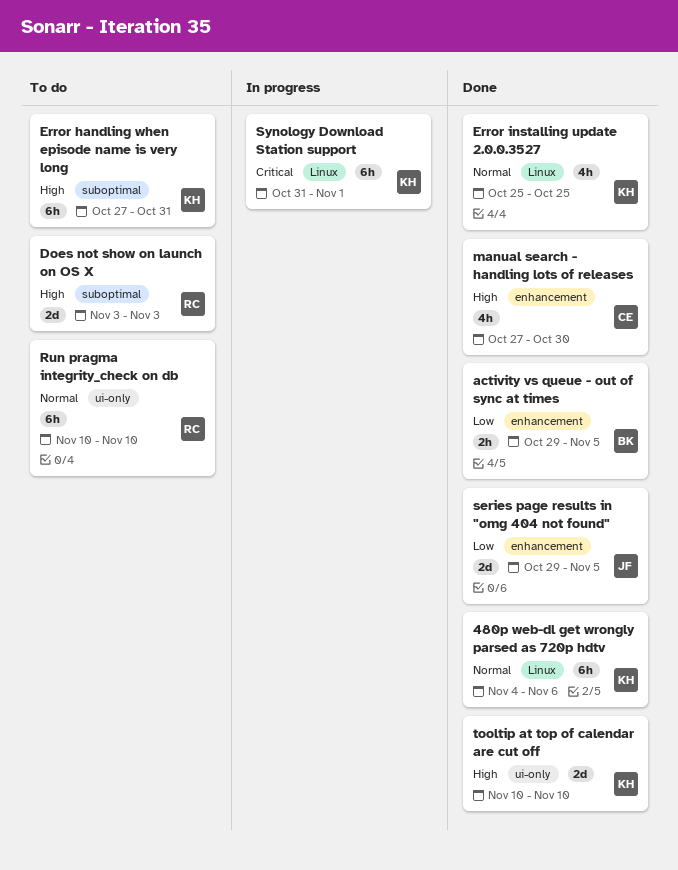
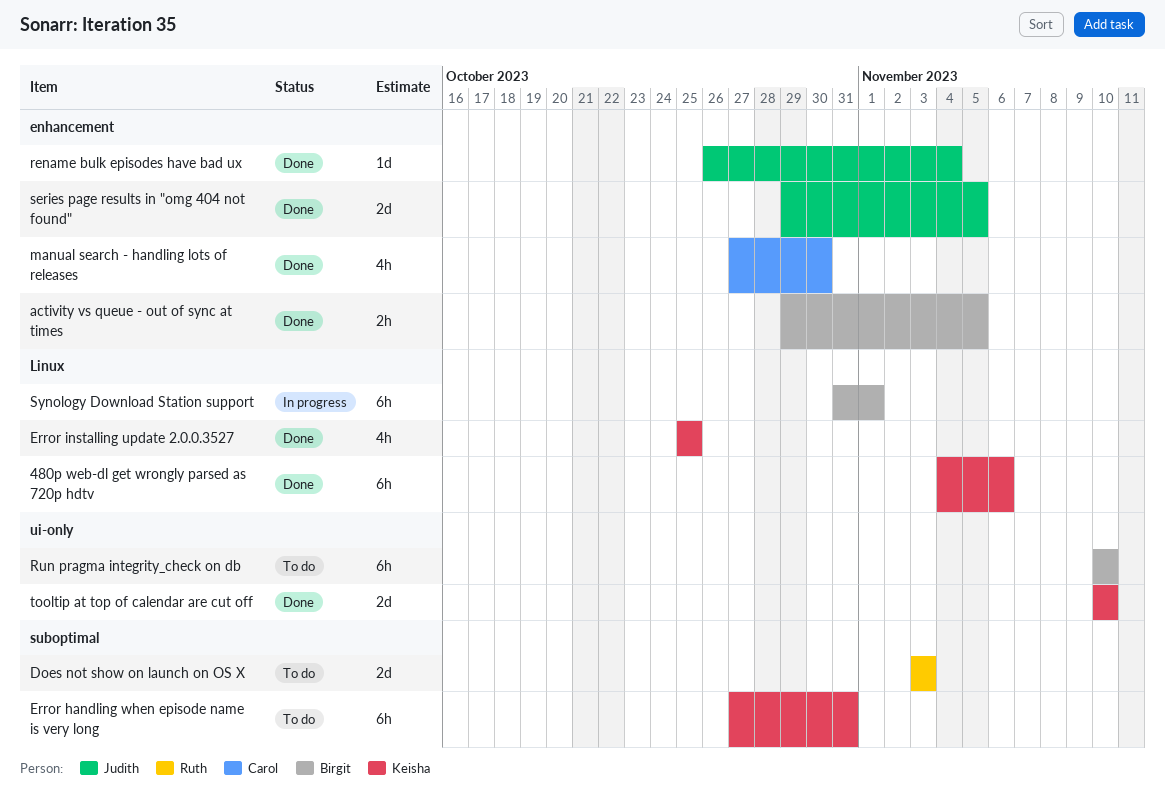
rename bulk episodes have bad ux: none -> present
Run pragma integrity_check on db, owner: Ruth -> Birgit
Synology Download Station support, owner: Keisha -> Birgit

